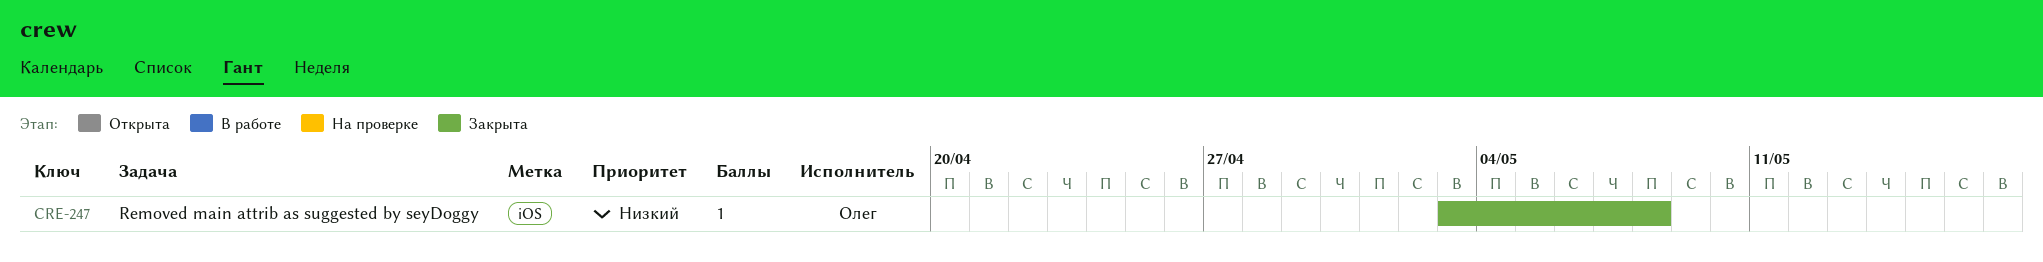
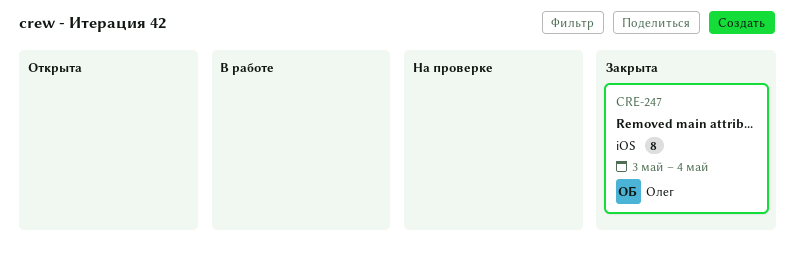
CRE-247, estimate: 1 -> 8
CRE-247, due: May 8 -> May 4

